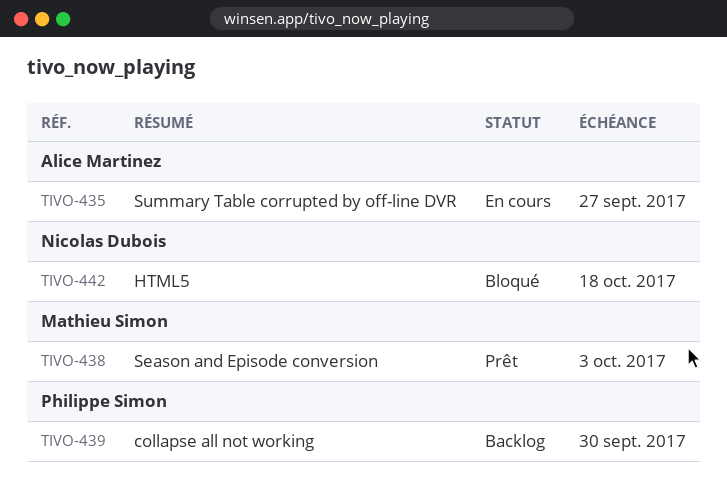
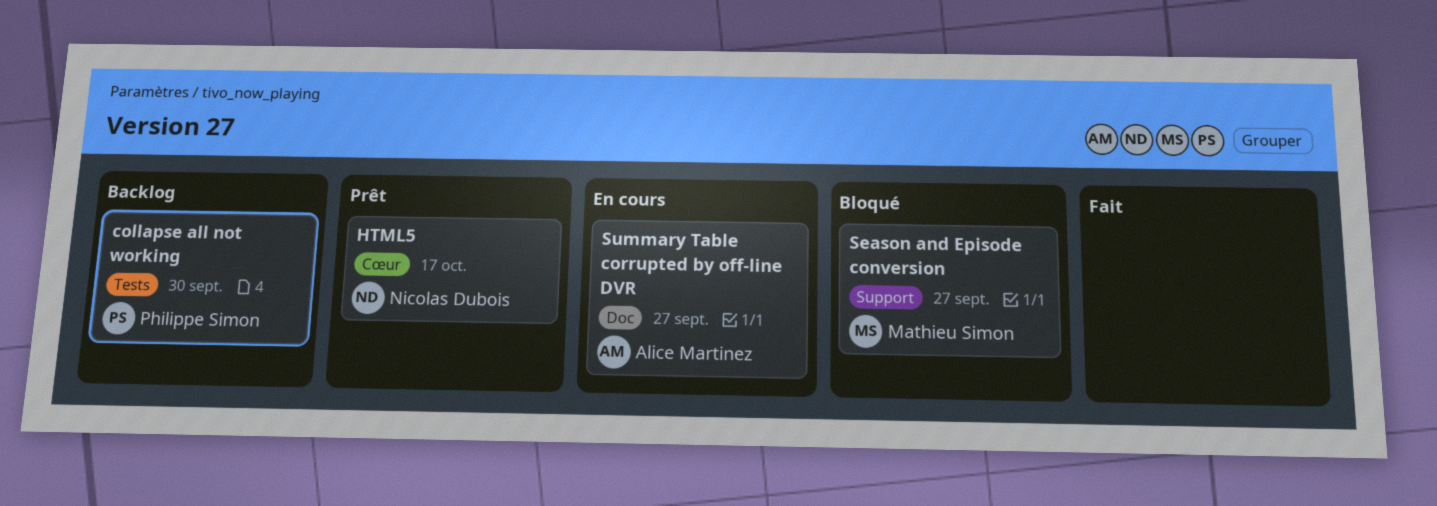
HTML5, status: Bloqué -> Prêt
HTML5, due: Oct 18 -> Oct 17
Season and Episode conversion, status: Prêt -> Bloqué
Season and Episode conversion, due: Oct 3 -> Sep 27

